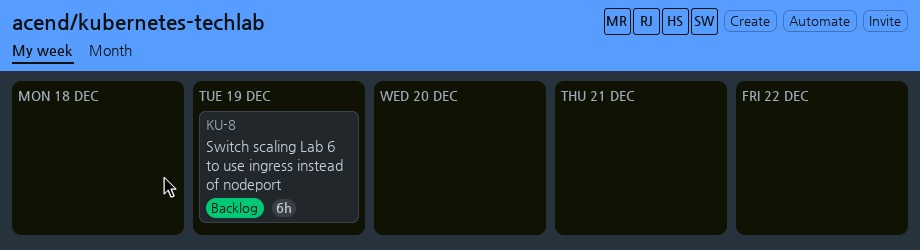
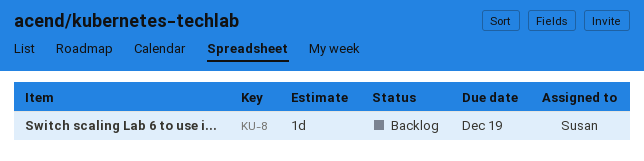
KU-8, estimate: 6h -> 1d

